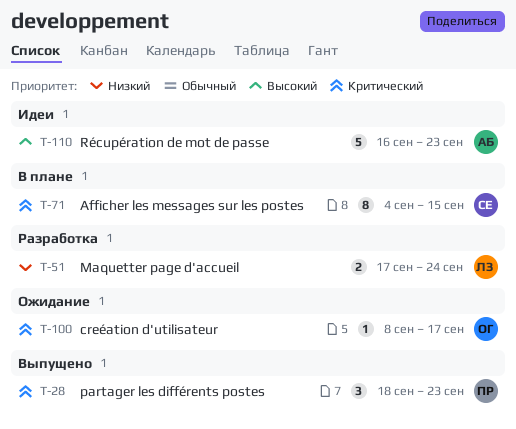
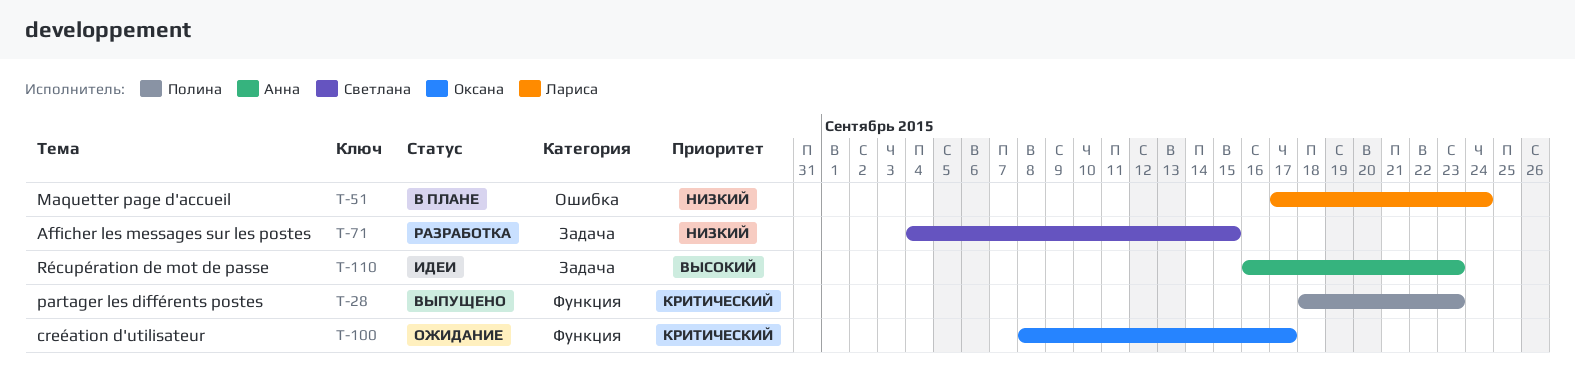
T-51, status: Разработка -> В плане
T-71, status: В плане -> Разработка
T-71, priority: Критический -> Низкий

